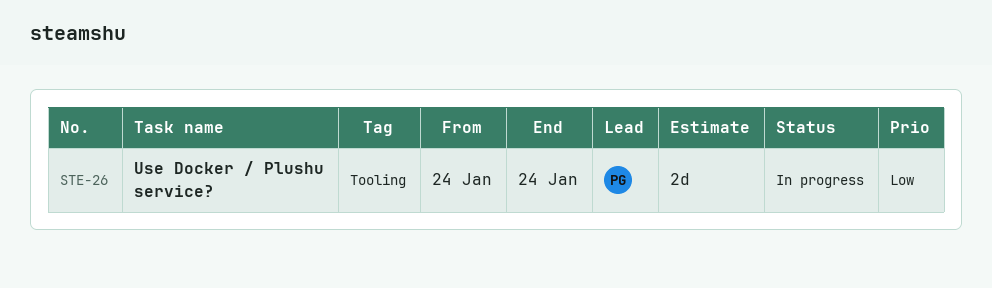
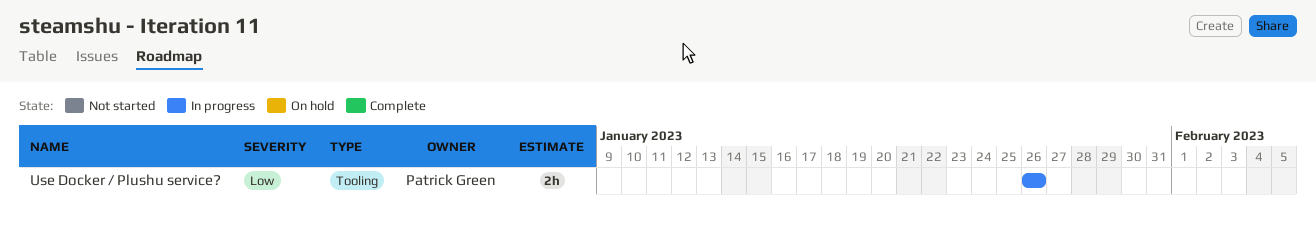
Use Docker / Plushu service?, estimate: 2d -> 2h
Use Docker / Plushu service?, start: Jan 24 -> Jan 26
Use Docker / Plushu service?, due: Jan 24 -> Jan 26

